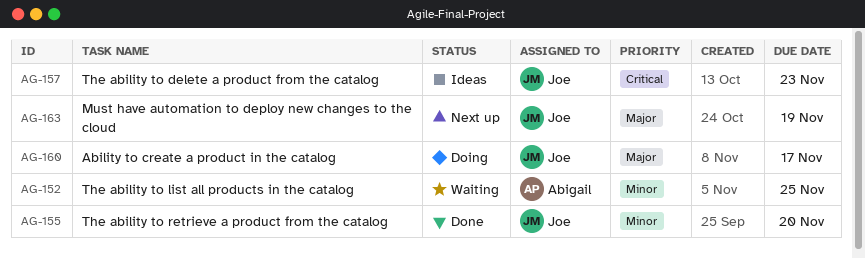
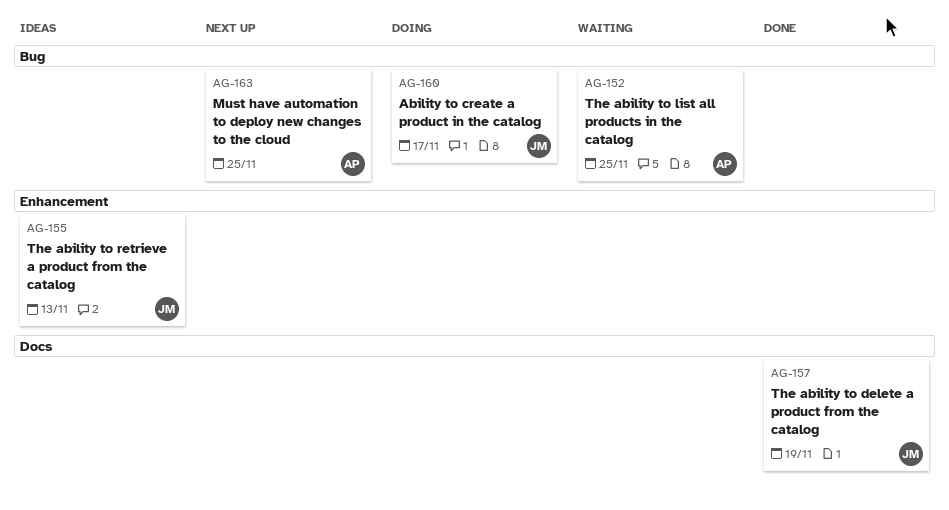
AG-155, status: Done -> Ideas
AG-155, due: Nov 20 -> Nov 13
AG-157, status: Ideas -> Done
AG-157, due: Nov 23 -> Nov 19
AG-163, owner: Joe -> Abigail
AG-163, due: Nov 19 -> Nov 25

